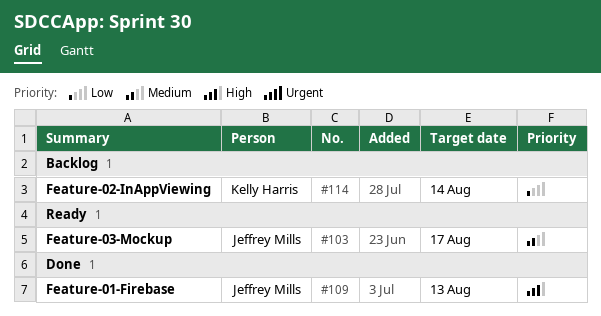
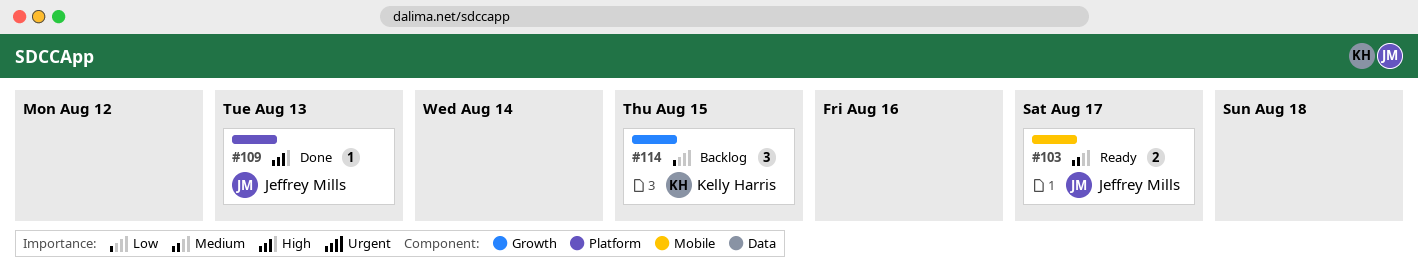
#114, due: Aug 14 -> Aug 15

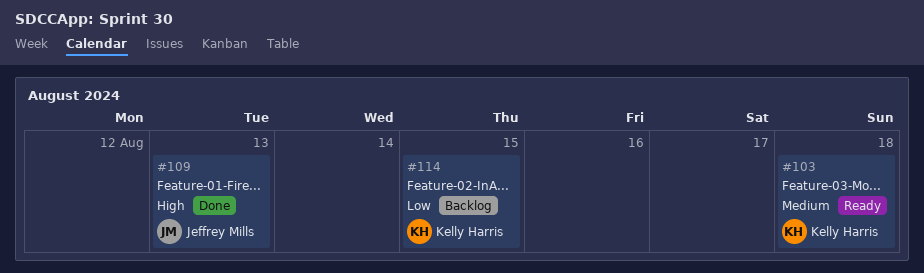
#103, owner: Jeffrey Mills -> Kelly Harris
#103, due: Aug 17 -> Aug 18

